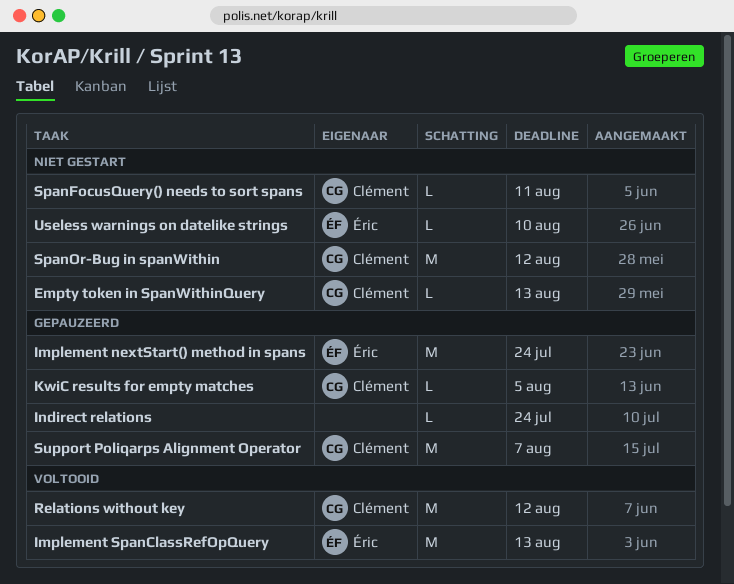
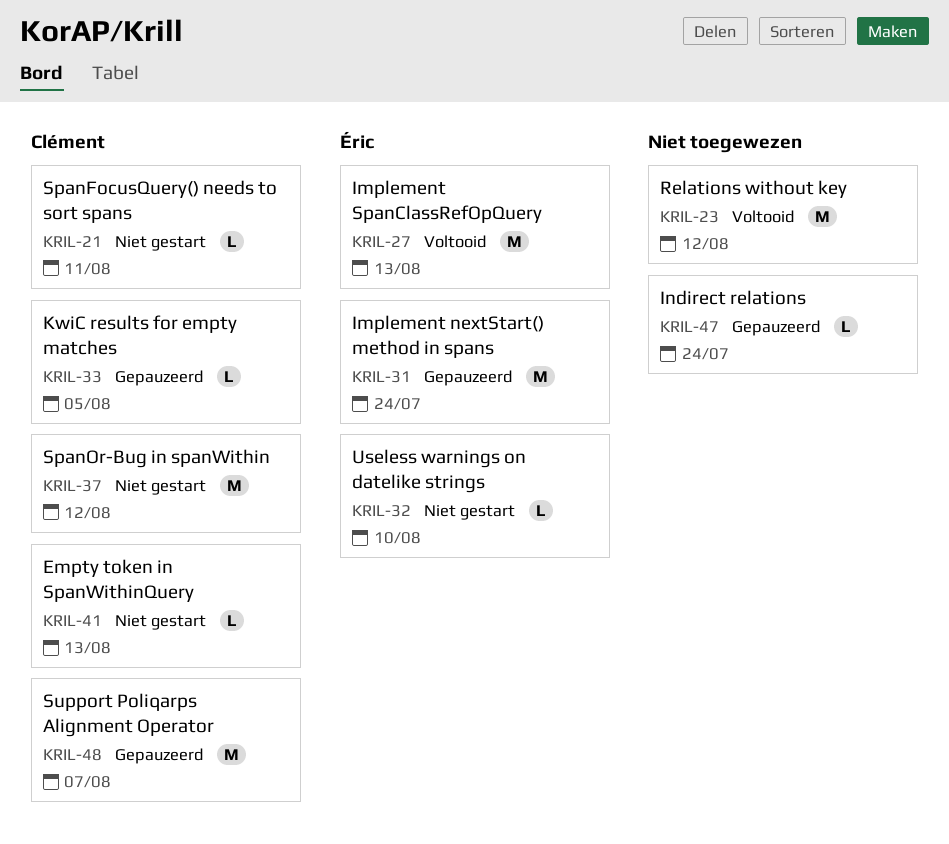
Relations without key, owner: Clément -> none

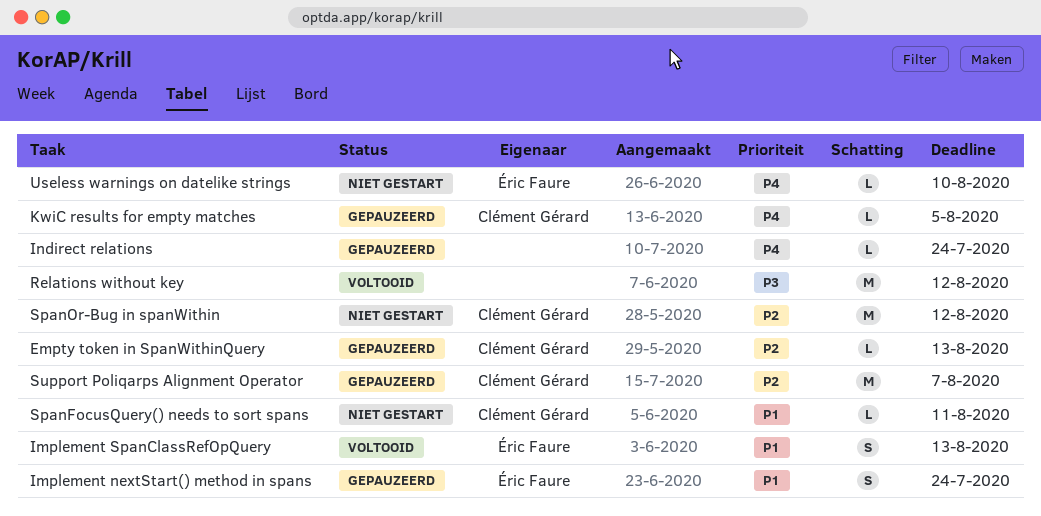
Empty token in SpanWithinQuery, status: Niet gestart -> Gepauzeerd
Implement nextStart() method in spans, estimate: M -> S
Implement SpanClassRefOpQuery, estimate: M -> S

